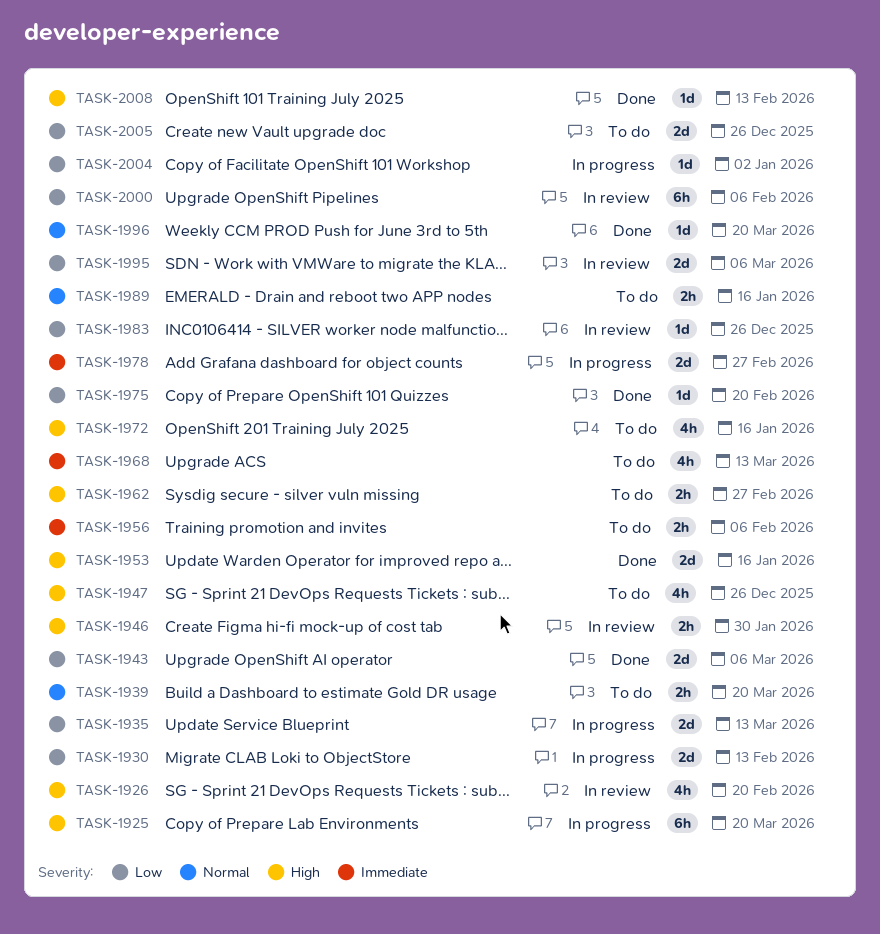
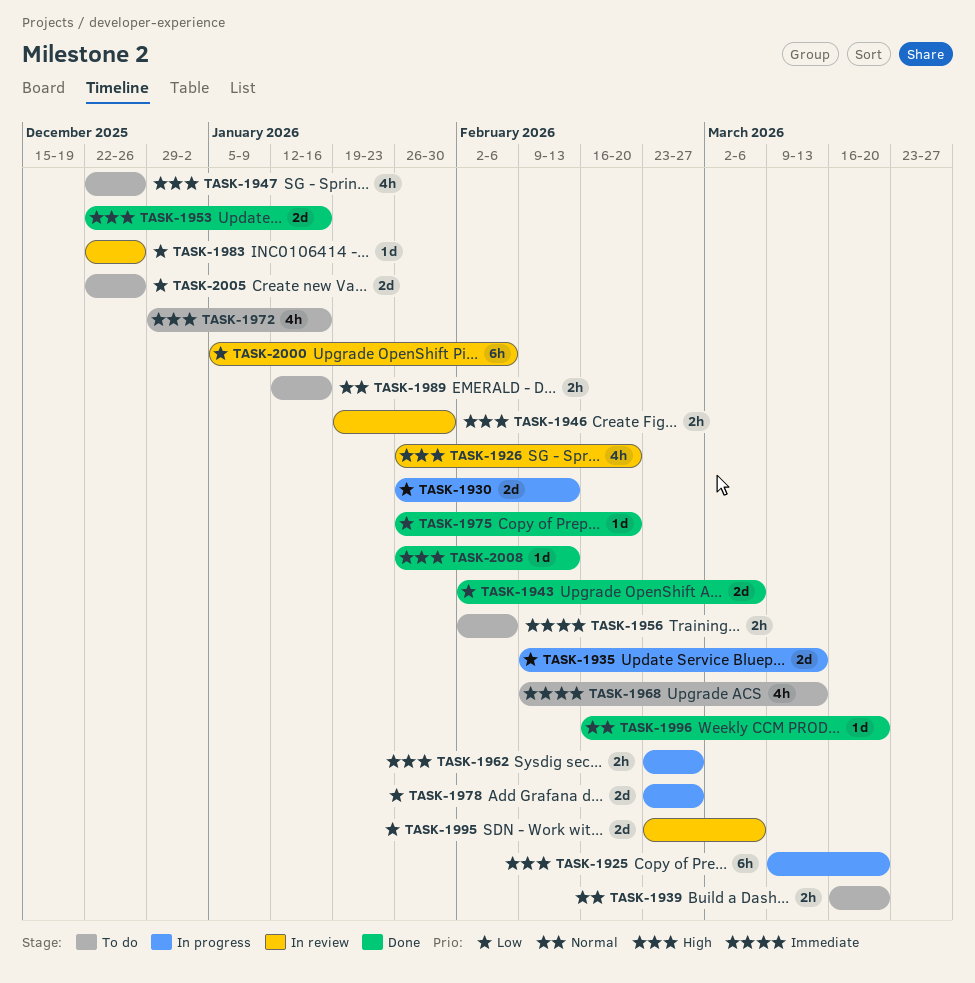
TASK-1962, status: To do -> In progress
TASK-1978, priority: Immediate -> Low
TASK-2004: present -> none

